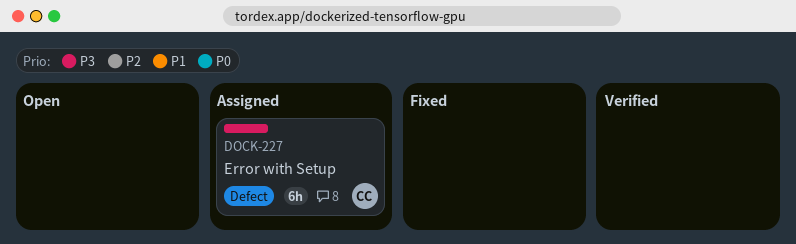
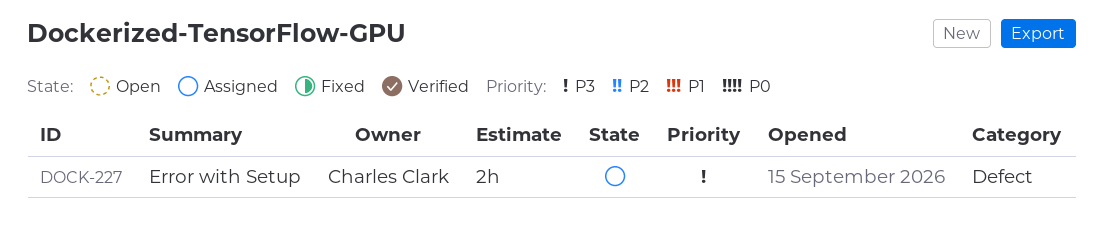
DOCK-227, estimate: 6h -> 2h

